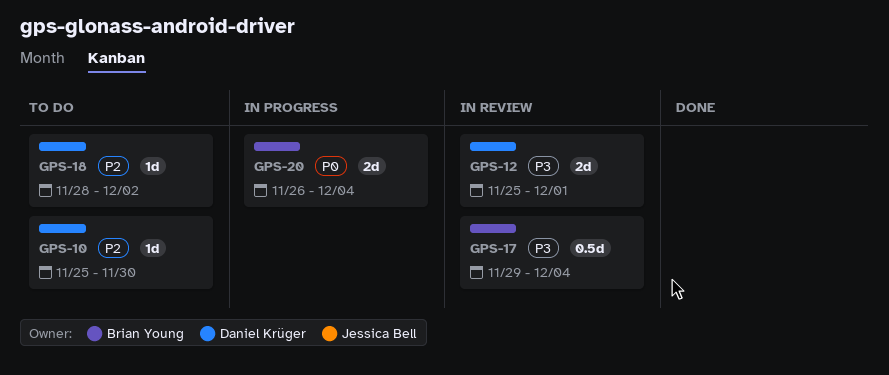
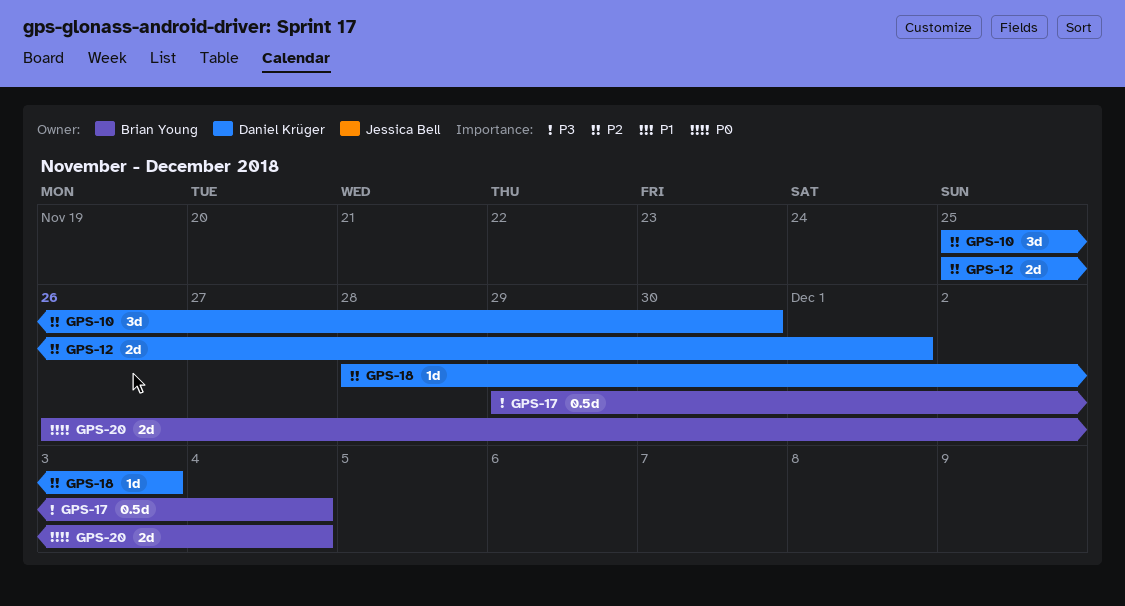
GPS-10, estimate: 1d -> 3d
GPS-12, priority: P3 -> P2
GPS-18, due: Dec 2 -> Dec 3

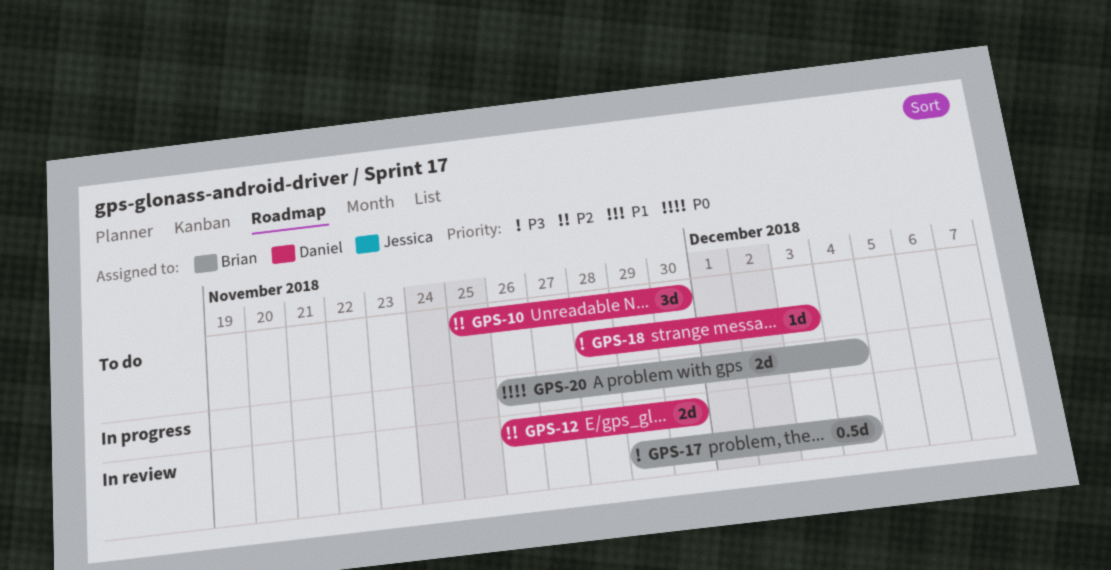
GPS-12, start: Nov 25 -> Nov 26
GPS-12, due: Dec 1 -> Nov 30
GPS-18, priority: P2 -> P3

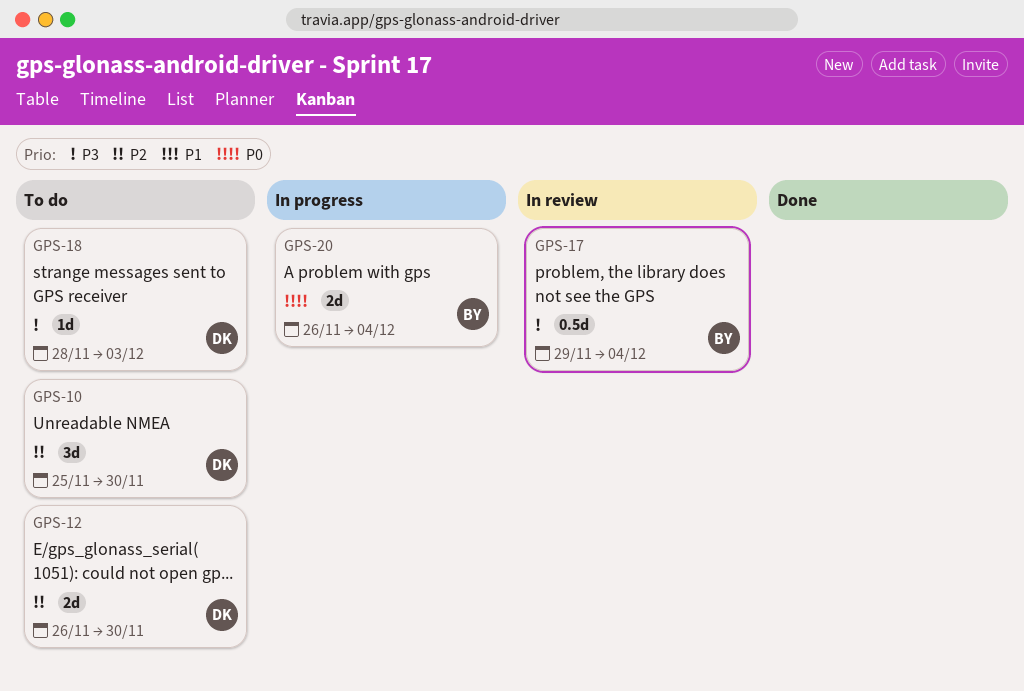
GPS-12, status: In review -> To do

